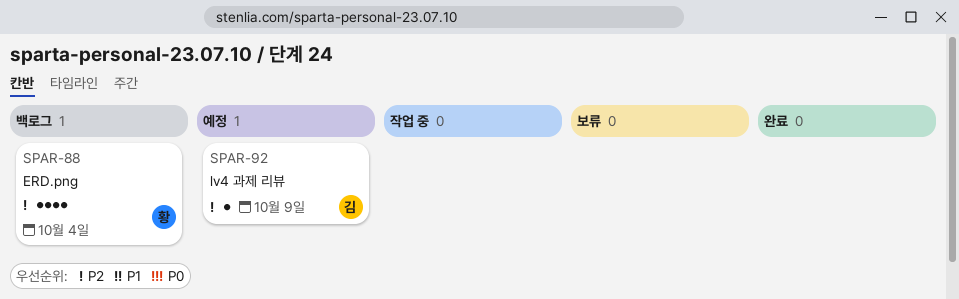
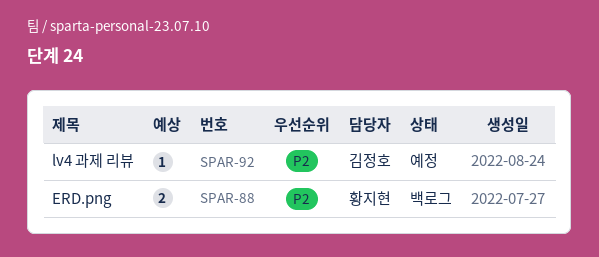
SPAR-88, estimate: 4 -> 2

